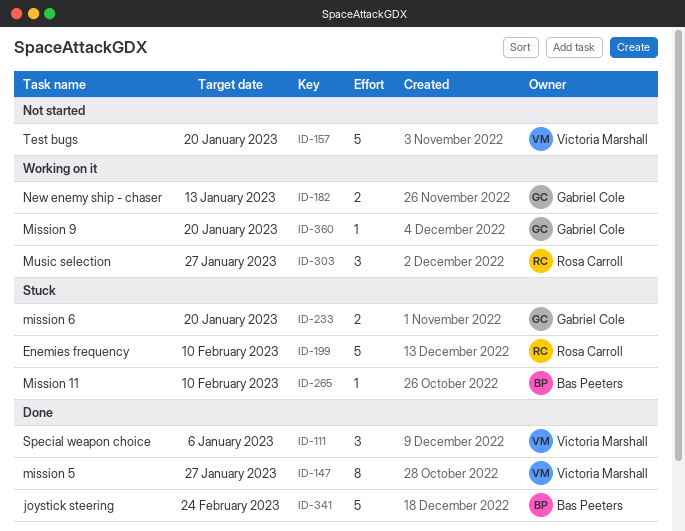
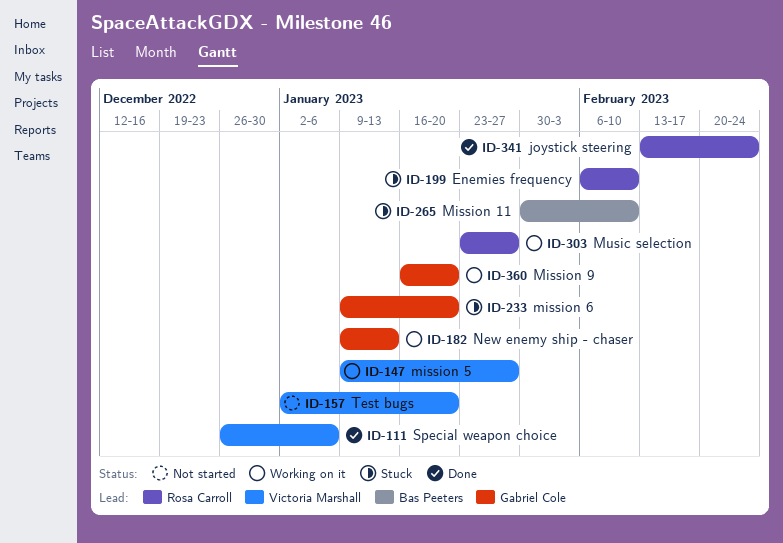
ID-147, status: Done -> Working on it
ID-341, owner: Bas Peeters -> Rosa Carroll

